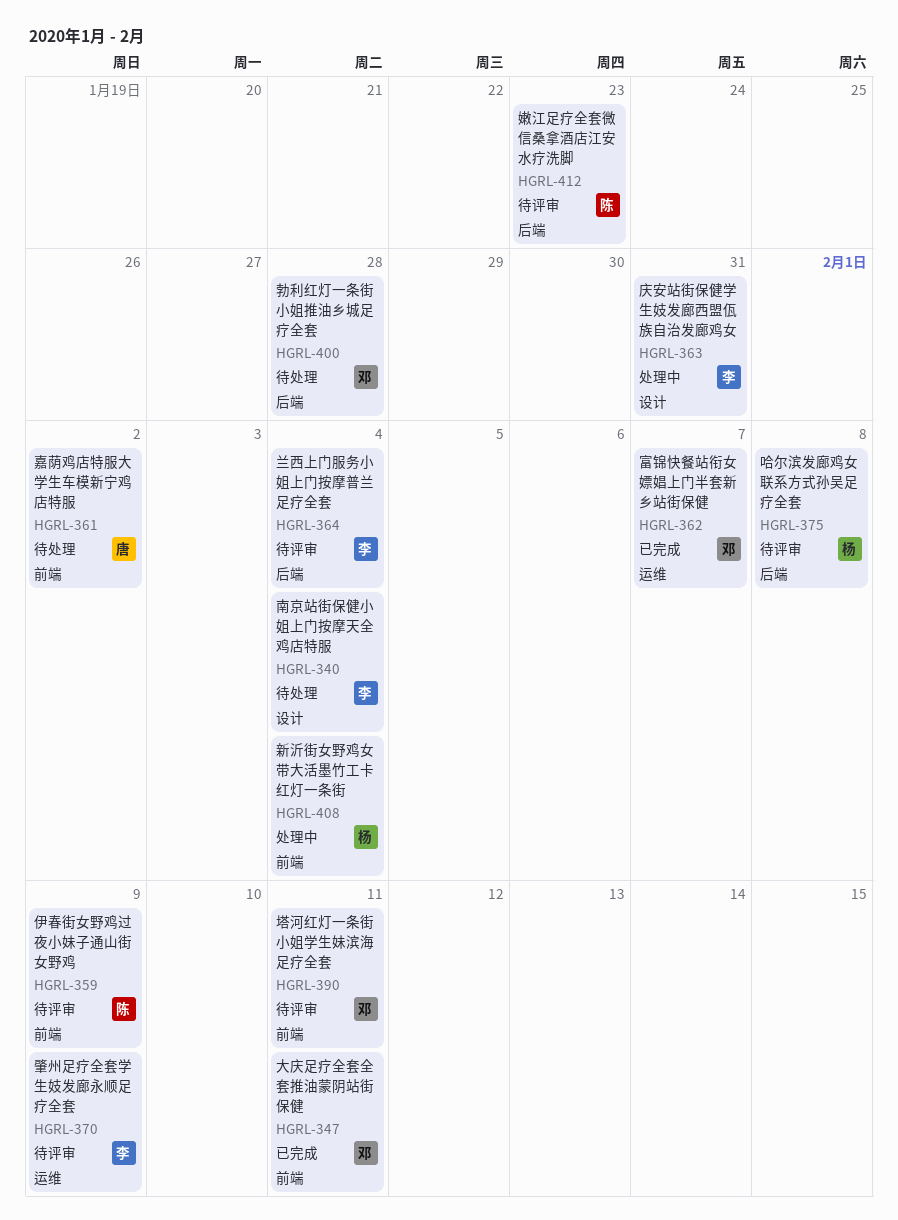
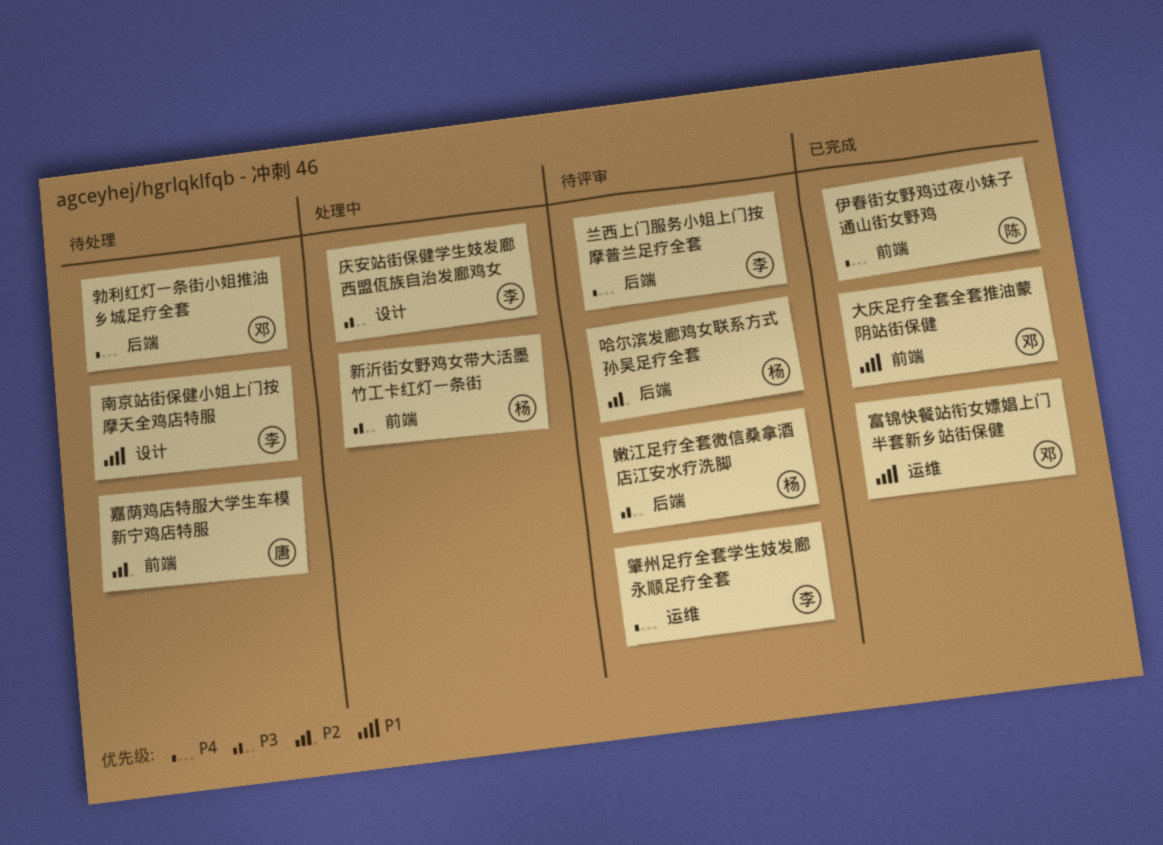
伊春街女野鸡过夜小妹子通山街女野鸡, status: 待评审 -> 已完成
塔河红灯一条街小姐学生妹滨海足疗全套: present -> none
嫩江足疗全套微信桑拿酒店江安水疗洗脚, owner: 陈 -> 杨

